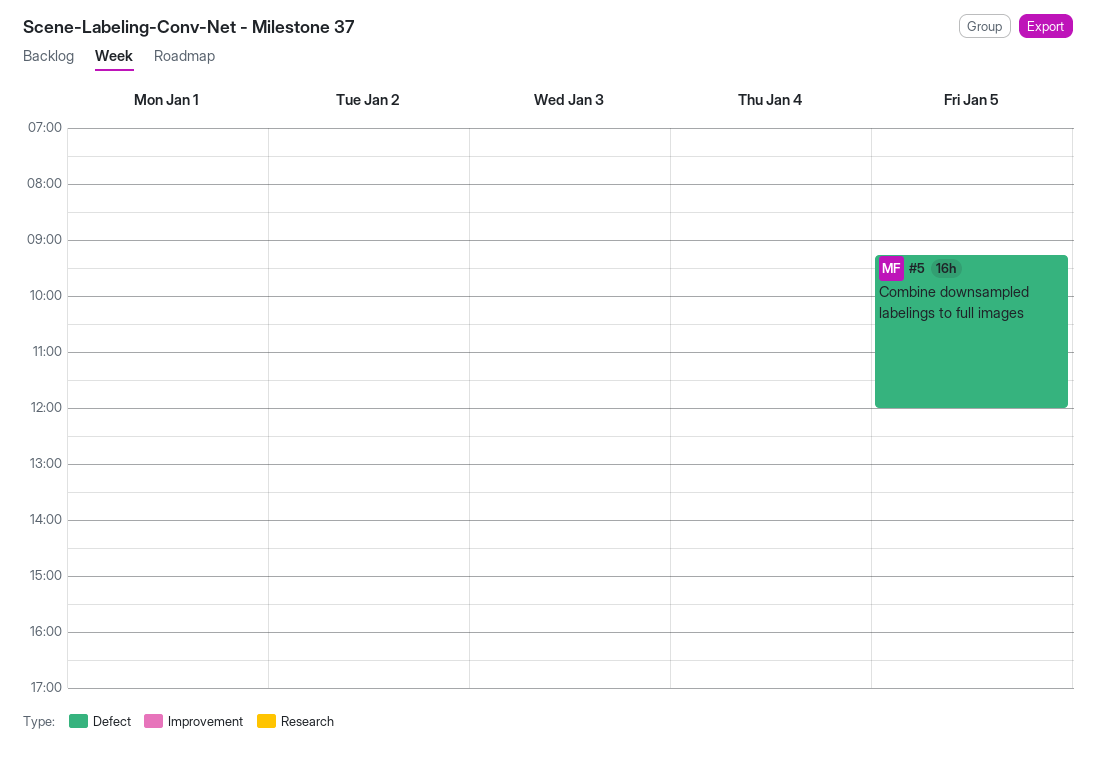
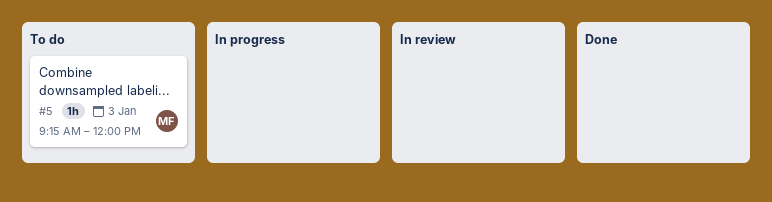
#5, estimate: 16h -> 1h
#5, day: Jan 5 -> Jan 3

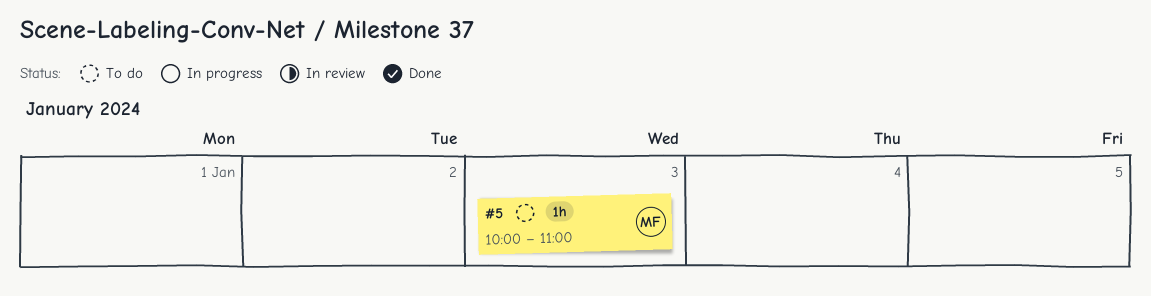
#5, begins: 09:15 -> 10:00
#5, ends: 12:00 -> 11:00

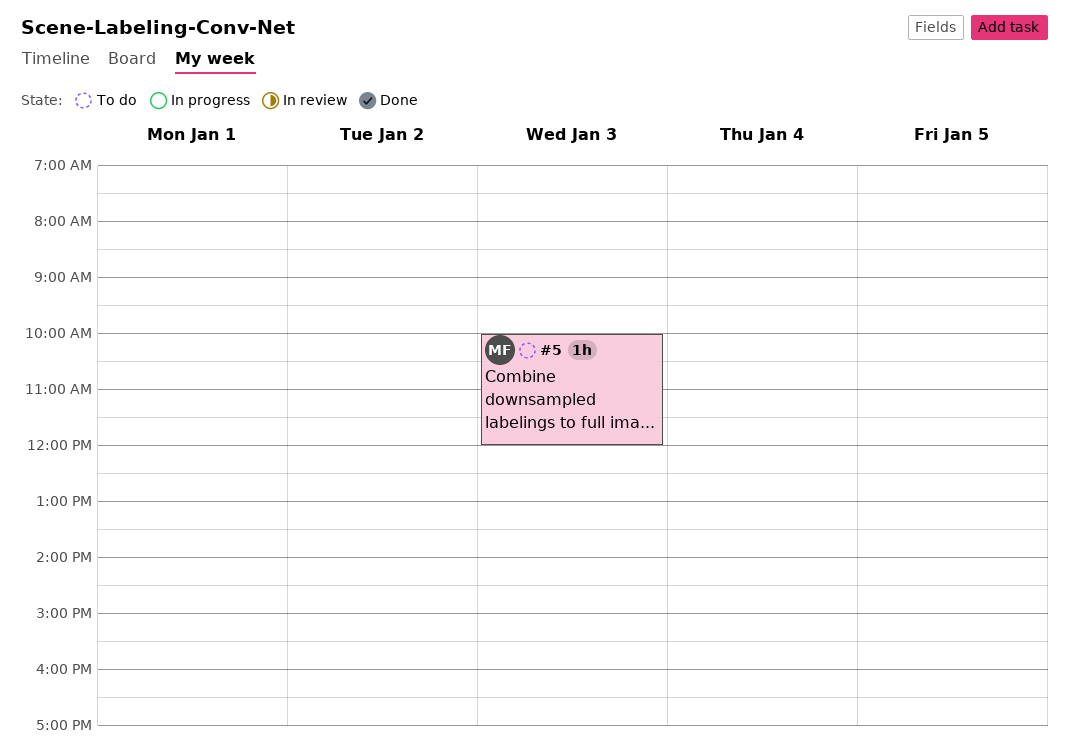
#5, ends: 11:00 -> 12:00

